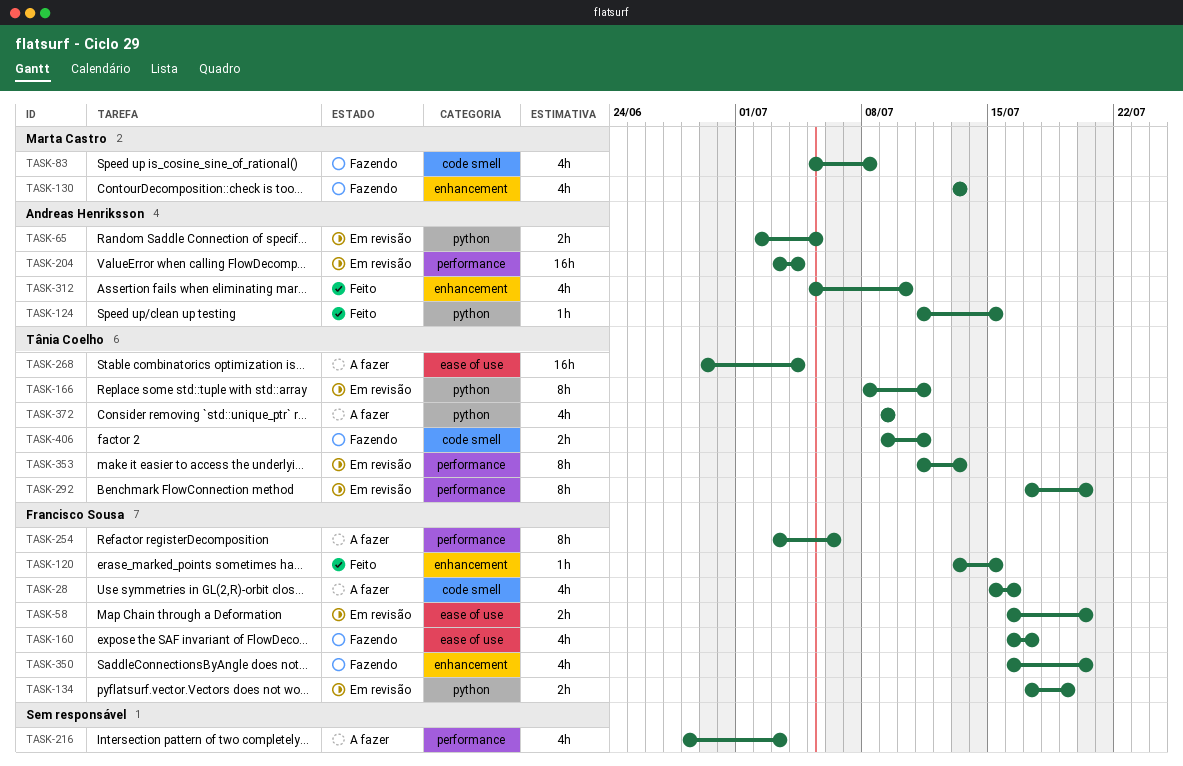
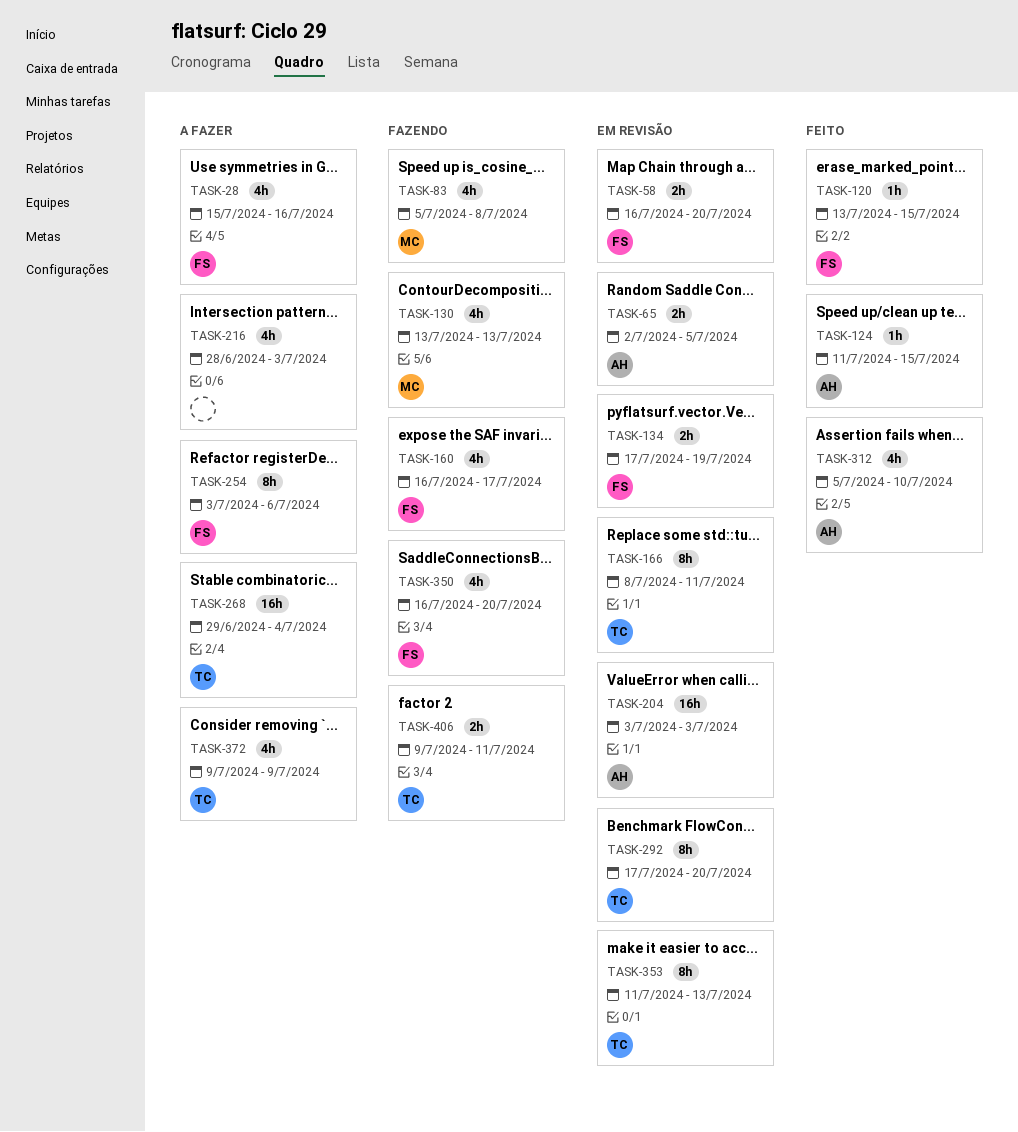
TASK-204, due: Jul 4 -> Jul 3

